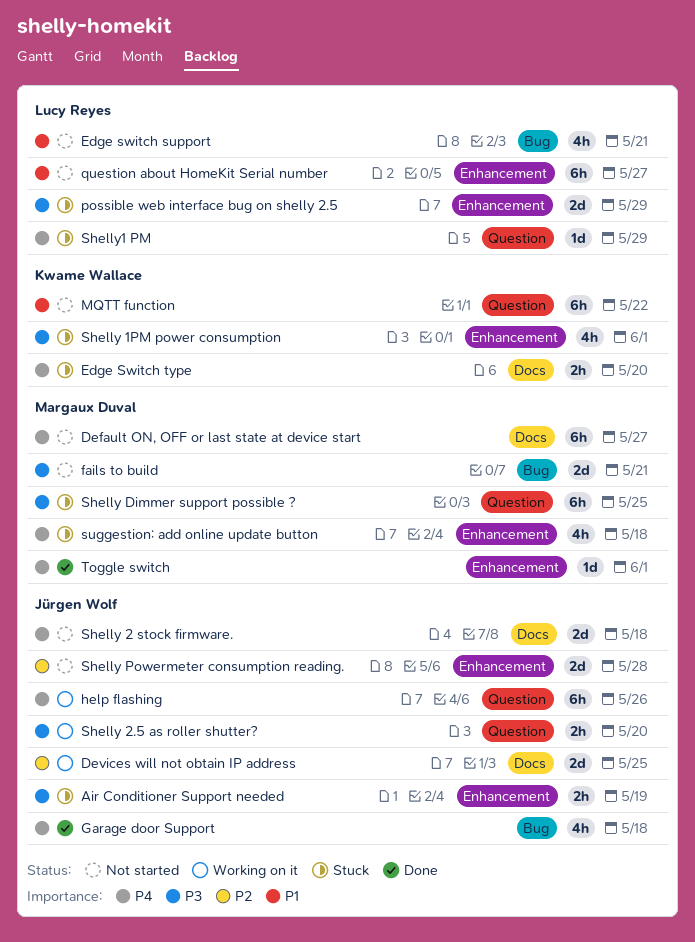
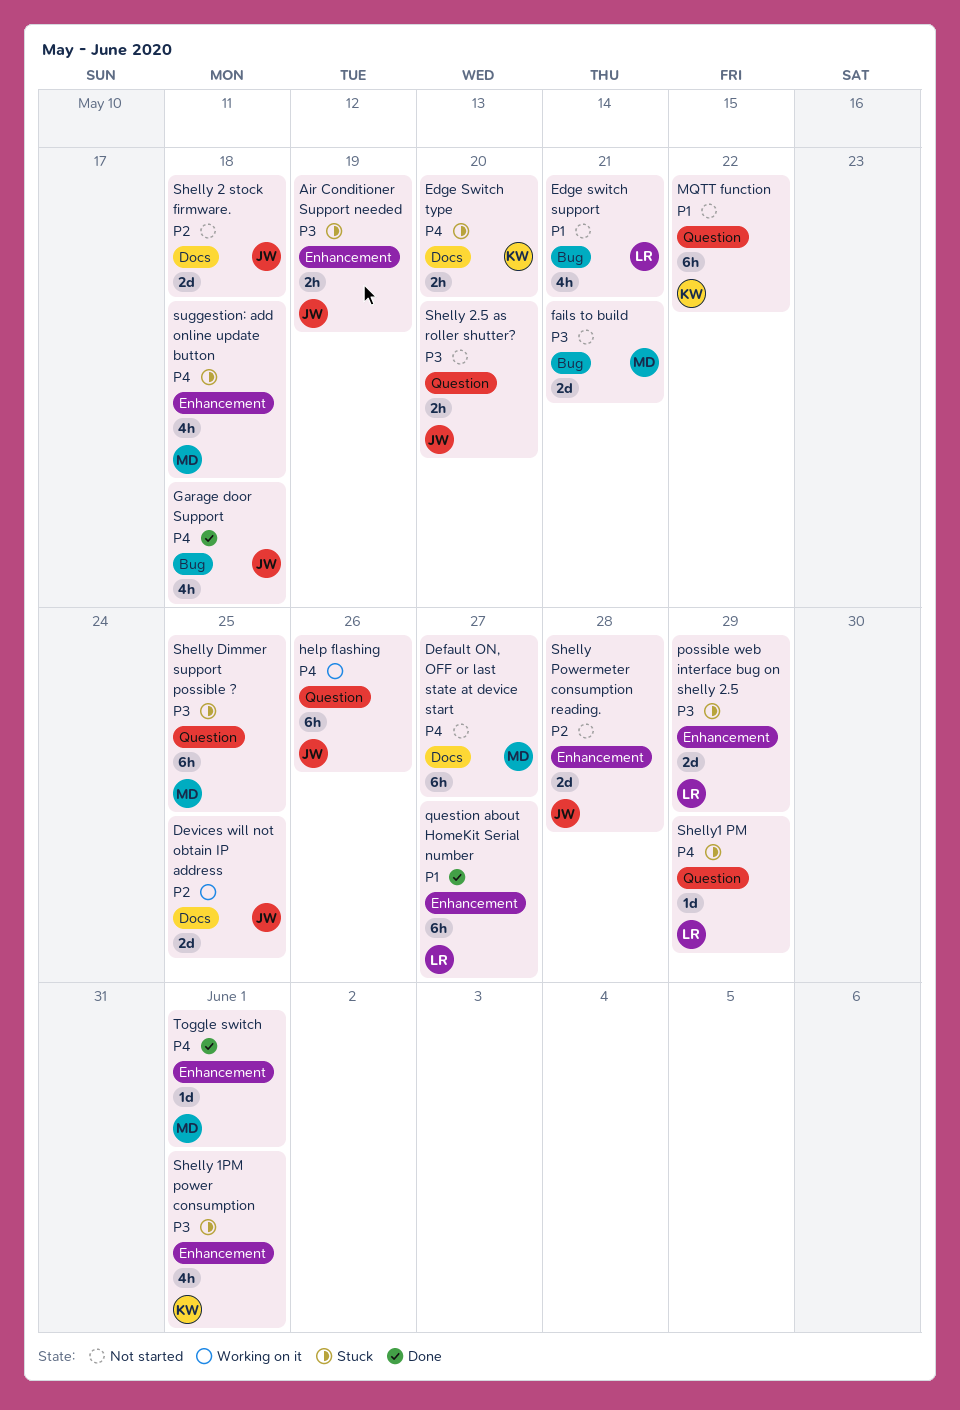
question about HomeKit Serial number, status: Not started -> Done
Shelly 2 stock firmware., priority: P4 -> P2
Shelly 2.5 as roller shutter?, status: Working on it -> Not started

